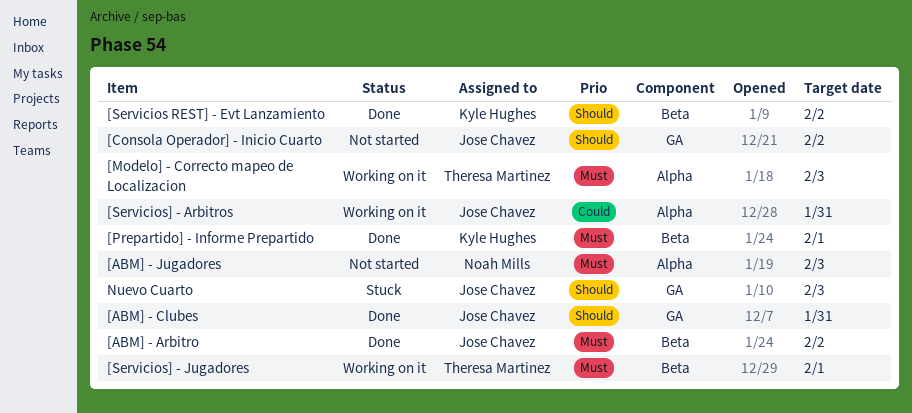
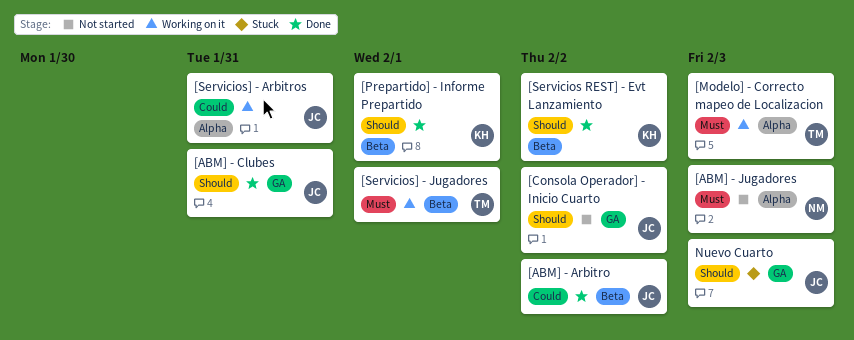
[ABM] - Arbitro, priority: Must -> Could
[Prepartido] - Informe Prepartido, priority: Must -> Should

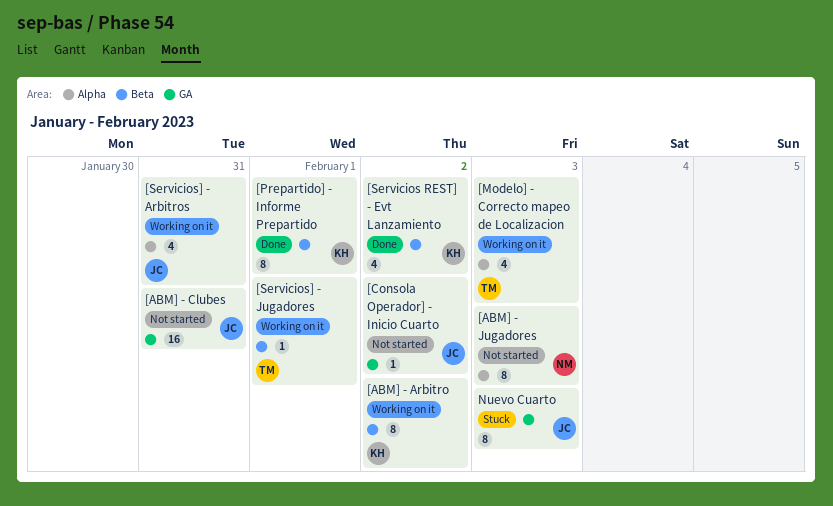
[ABM] - Arbitro, status: Done -> Working on it
[ABM] - Arbitro, owner: JC -> KH
[ABM] - Clubes, status: Done -> Not started

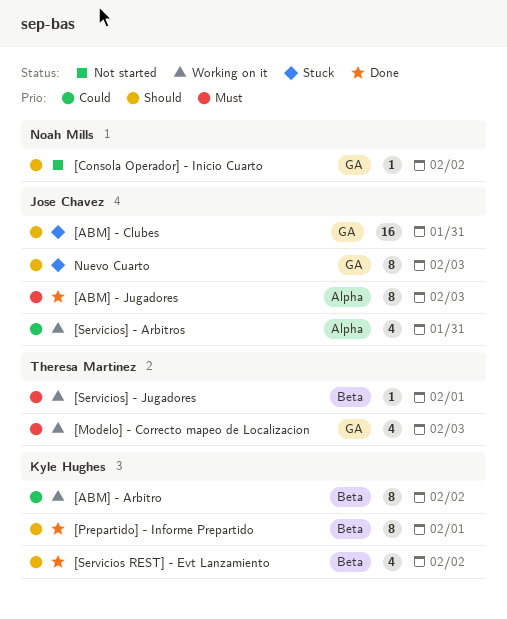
[ABM] - Clubes, status: Not started -> Stuck
[ABM] - Jugadores, status: Not started -> Done
[ABM] - Jugadores, owner: Noah Mills -> Jose Chavez
[Consola Operador] - Inicio Cuarto, owner: Jose Chavez -> Noah Mills
[Modelo] - Correcto mapeo de Localizacion, label: Alpha -> GA

